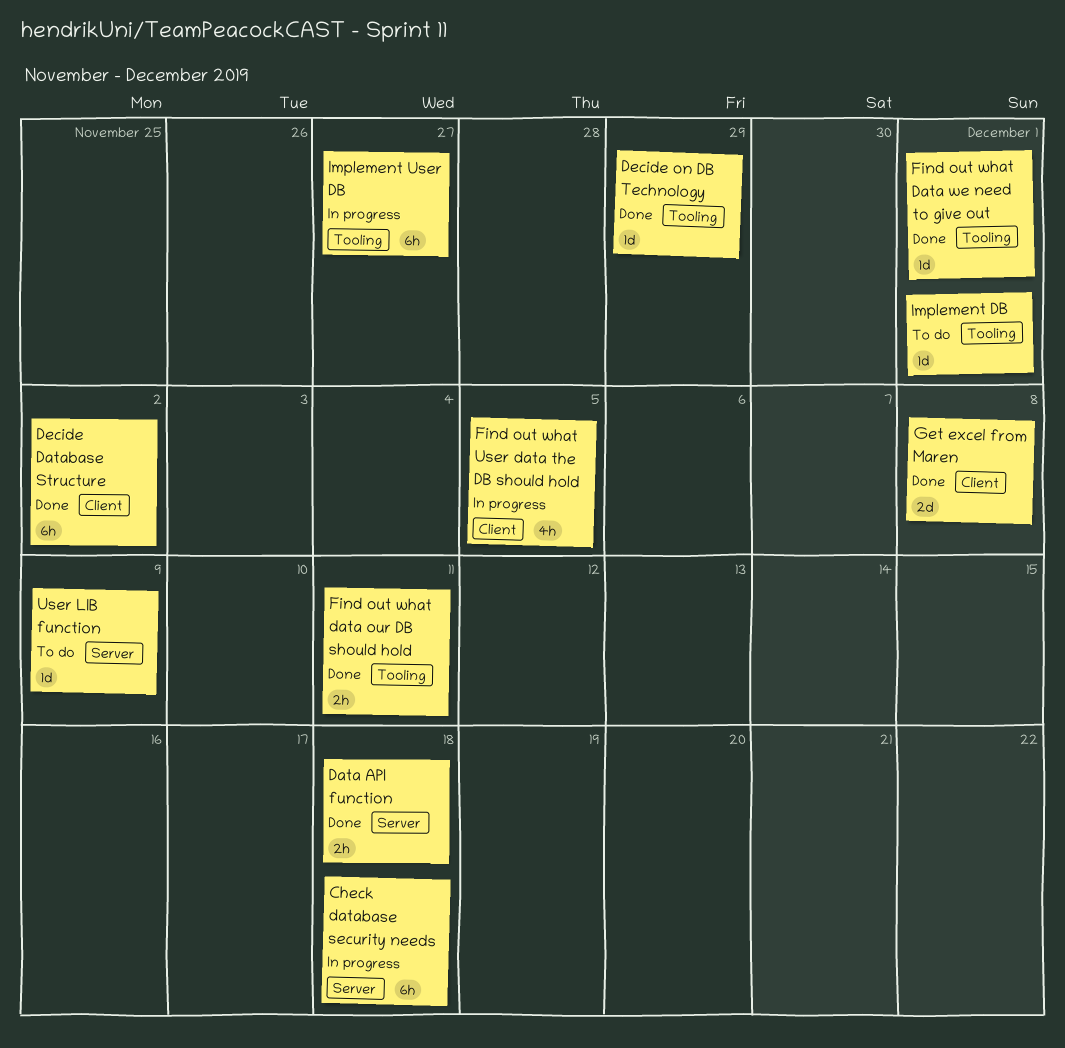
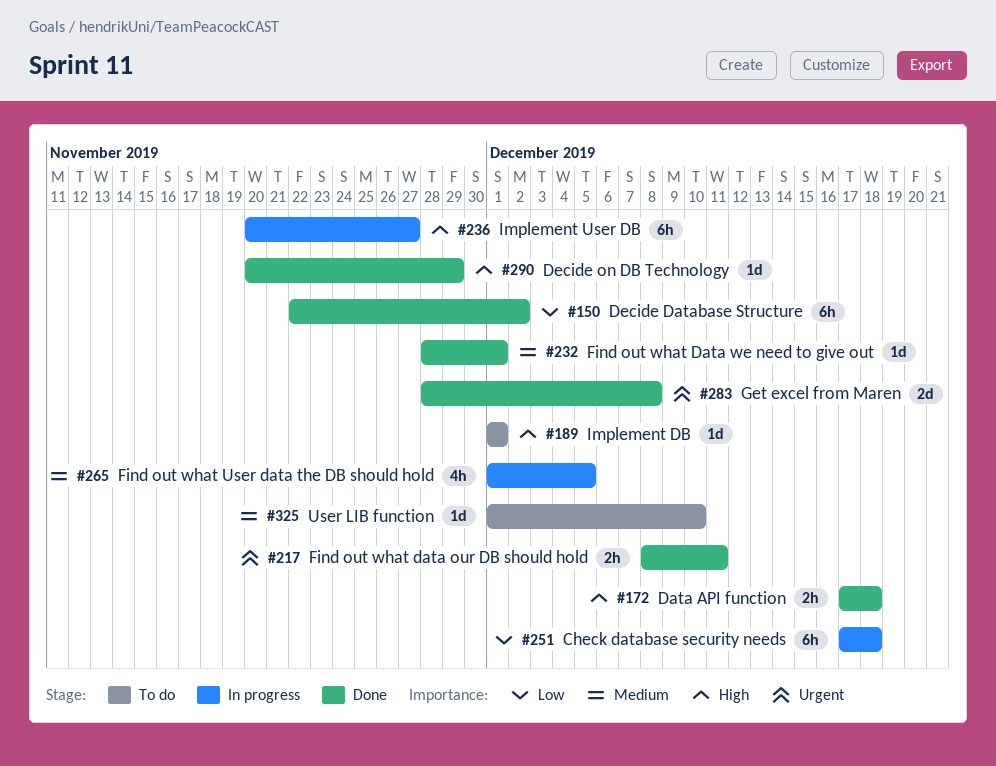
User LIB function, due: Dec 9 -> Dec 10

